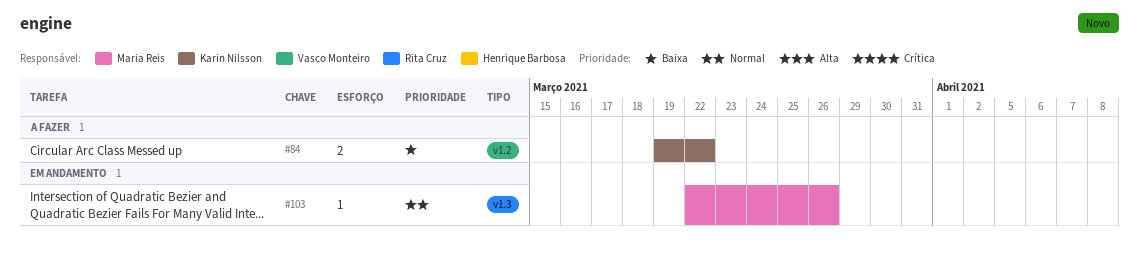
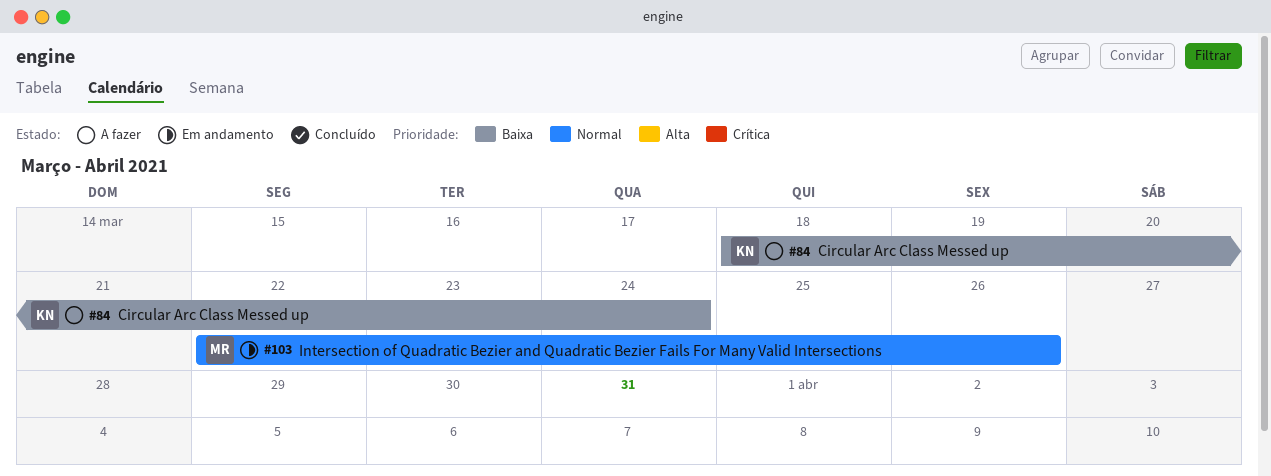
#84, start: Mar 19 -> Mar 18
#84, due: Mar 22 -> Mar 24

